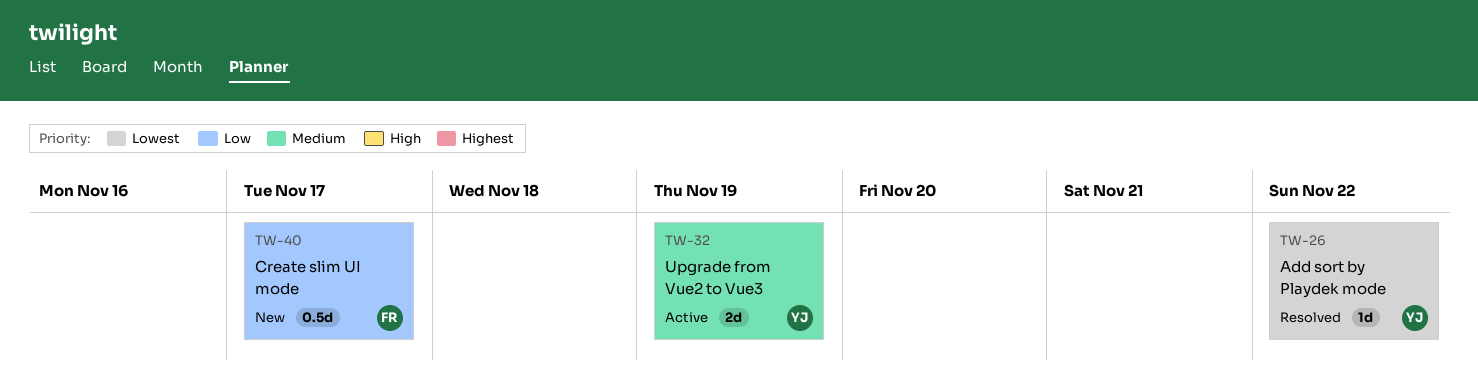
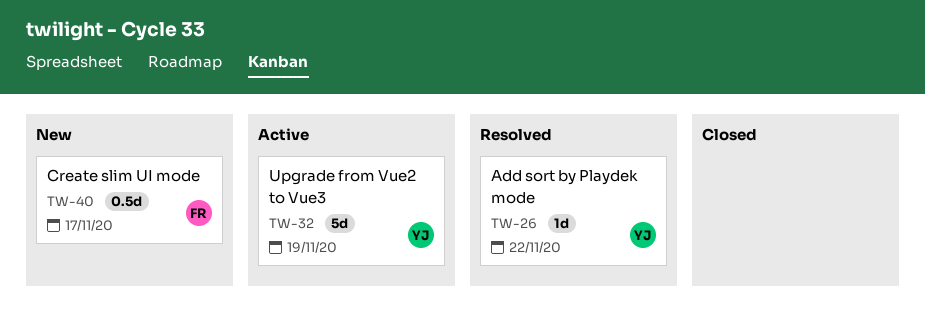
TW-32, estimate: 2d -> 5d

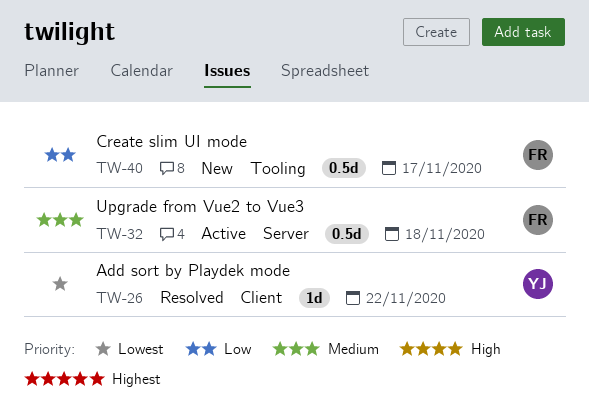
TW-32, owner: YJ -> FR
TW-32, estimate: 5d -> 0.5d
TW-32, due: Nov 19 -> Nov 18

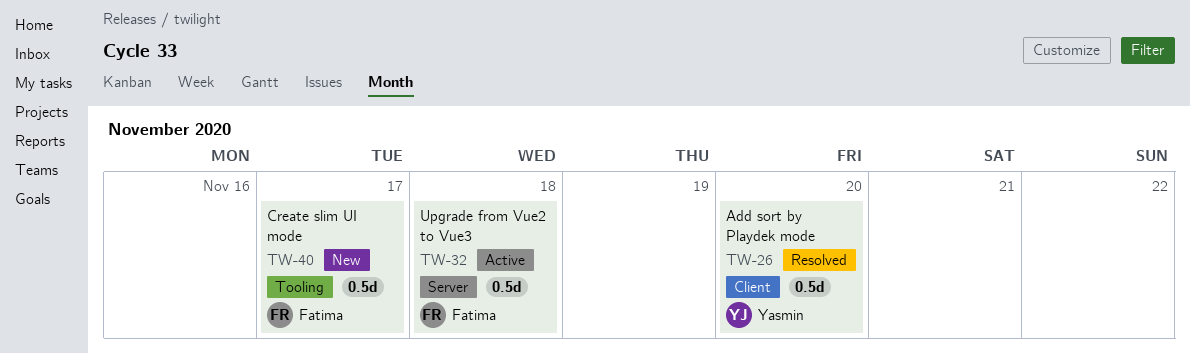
TW-26, estimate: 1d -> 0.5d
TW-26, due: Nov 22 -> Nov 20

